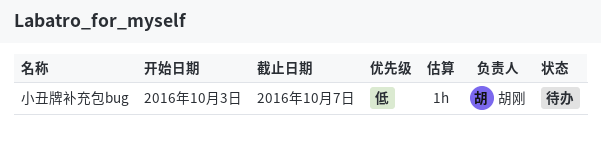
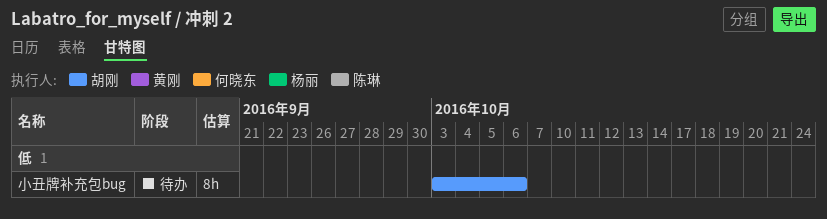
小丑牌补充包bug, estimate: 1h -> 8h
小丑牌补充包bug, due: Oct 7 -> Oct 6

